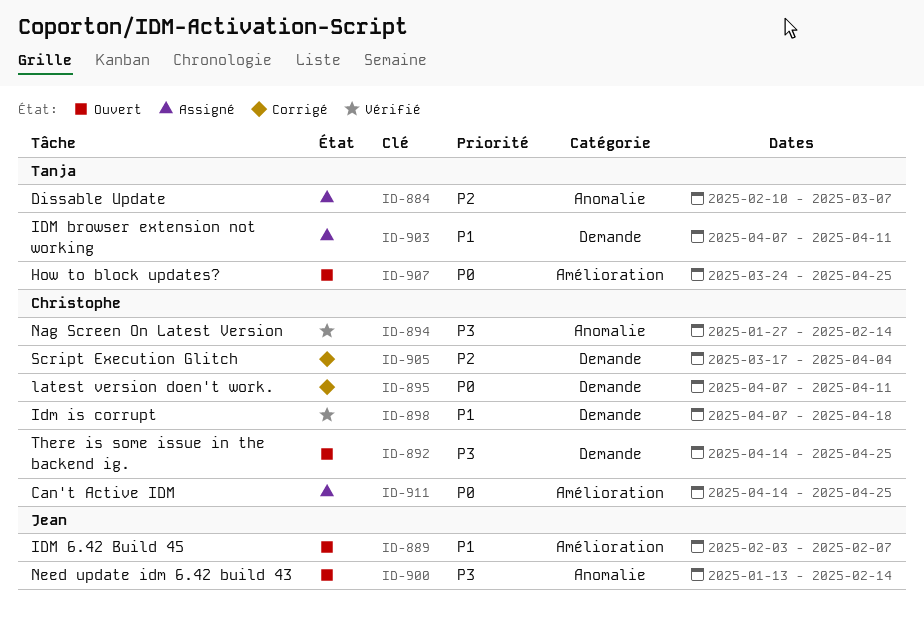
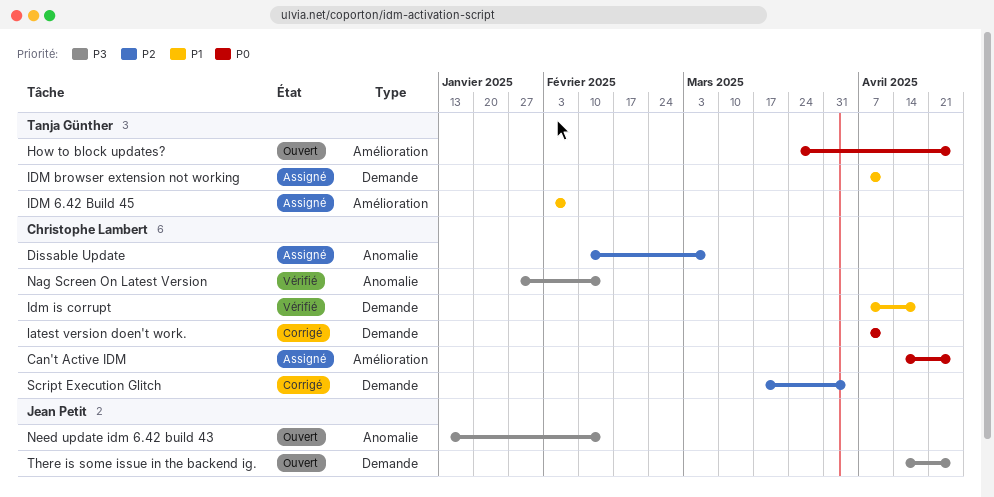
Dissable Update, owner: Tanja Günther -> Christophe Lambert
IDM 6.42 Build 45, status: Ouvert -> Assigné
IDM 6.42 Build 45, owner: Jean Petit -> Tanja Günther
There is some issue in the backend ig., owner: Christophe Lambert -> Jean Petit

